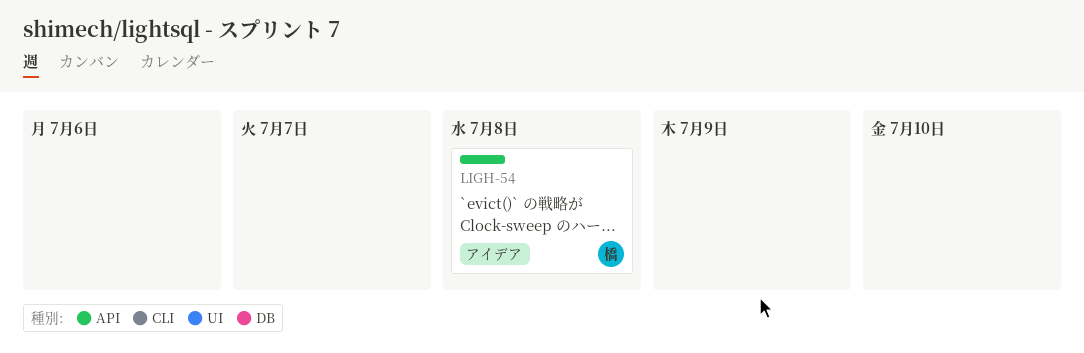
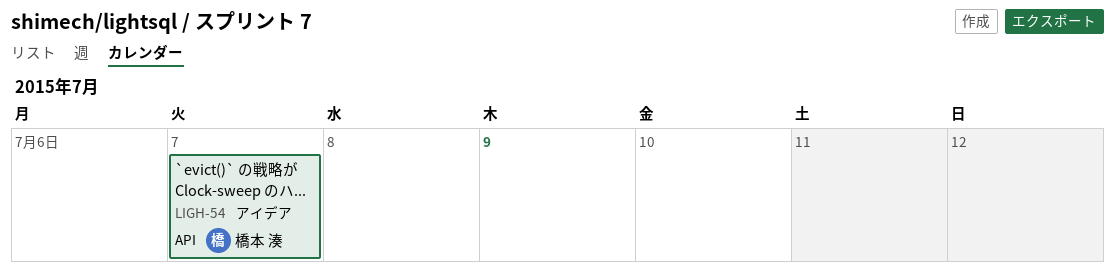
LIGH-54, due: Jul 8 -> Jul 7

